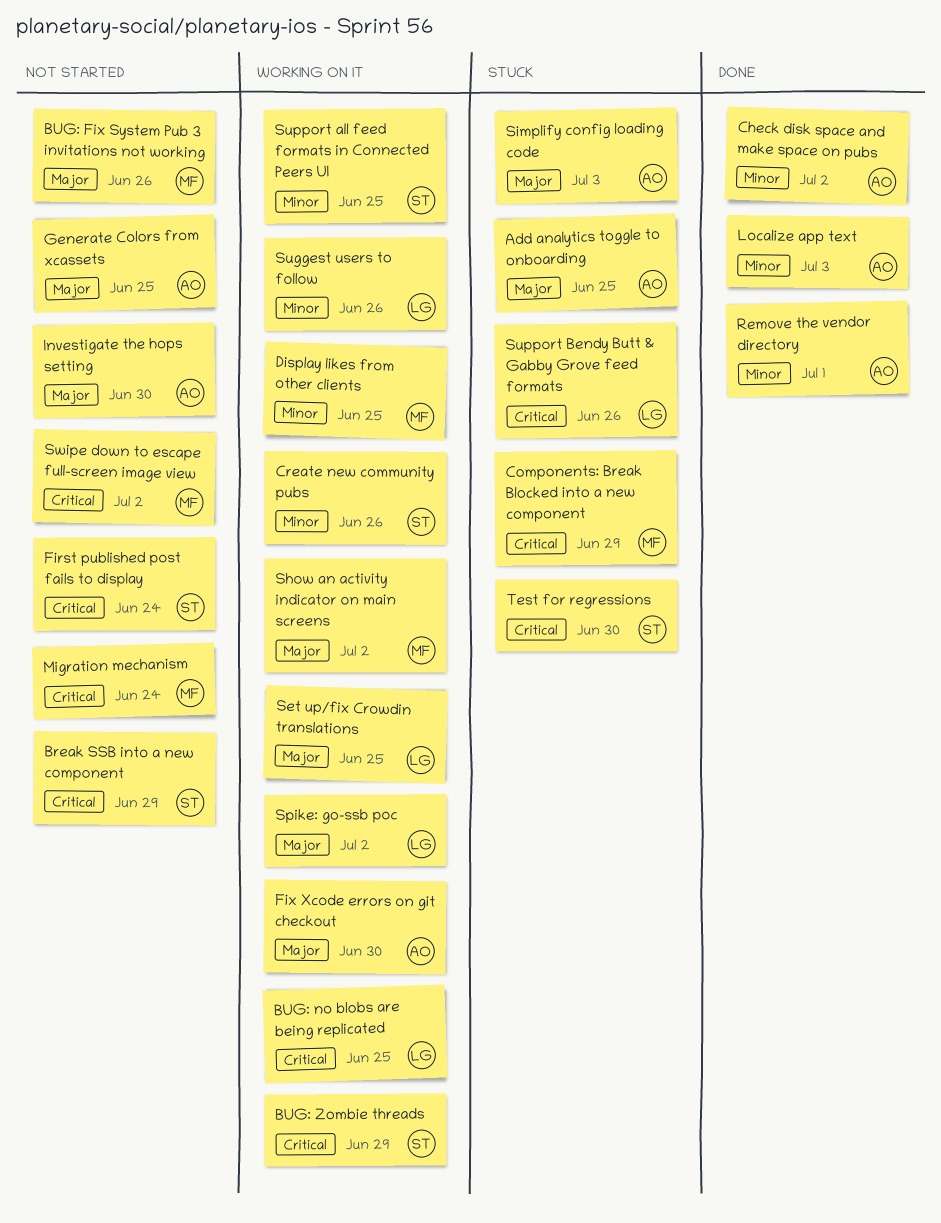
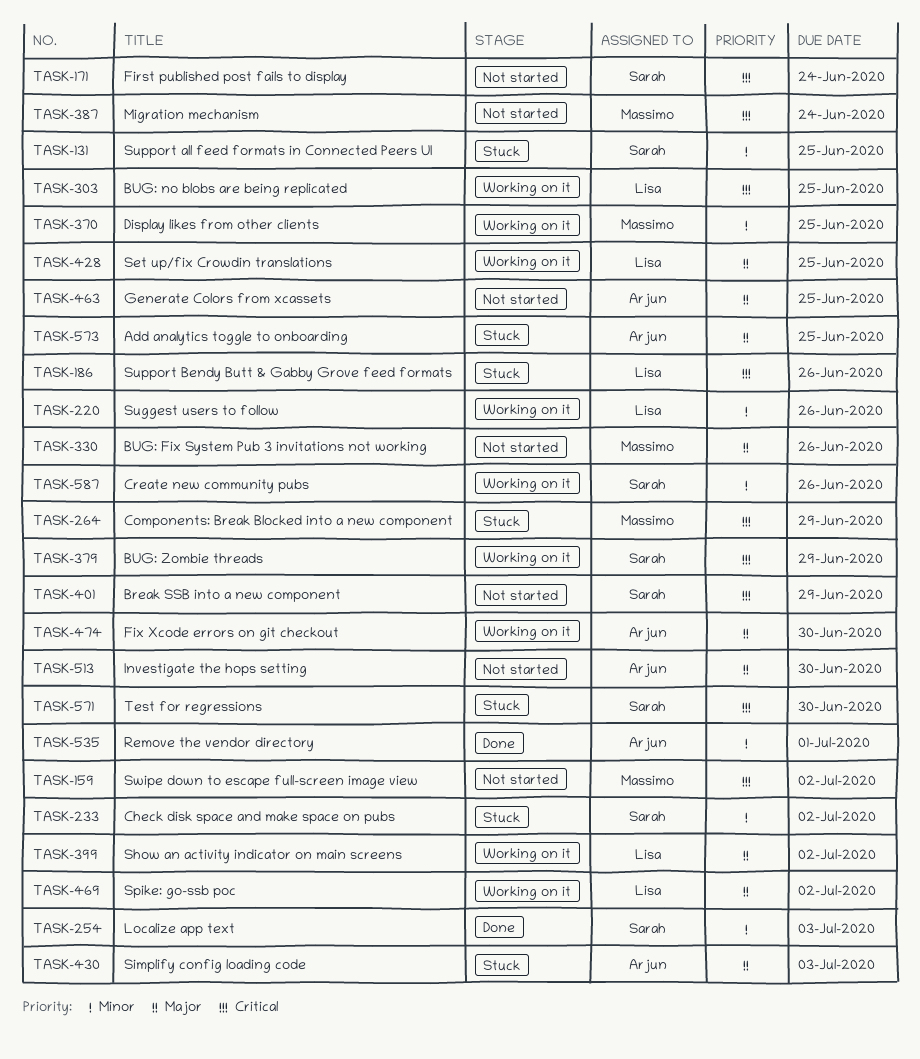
Check disk space and make space on pubs, status: Done -> Stuck
Check disk space and make space on pubs, owner: Arjun -> Sarah
Localize app text, owner: Arjun -> Sarah
Show an activity indicator on main screens, owner: Massimo -> Lisa
Support all feed formats in Connected Peers UI, status: Working on it -> Stuck

